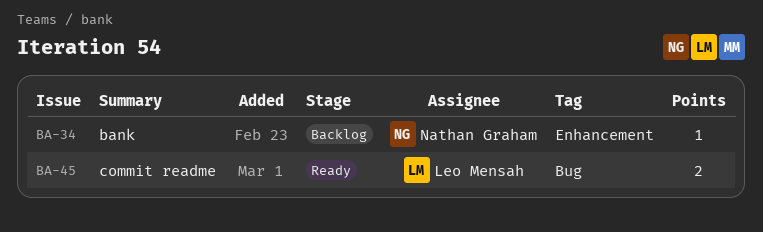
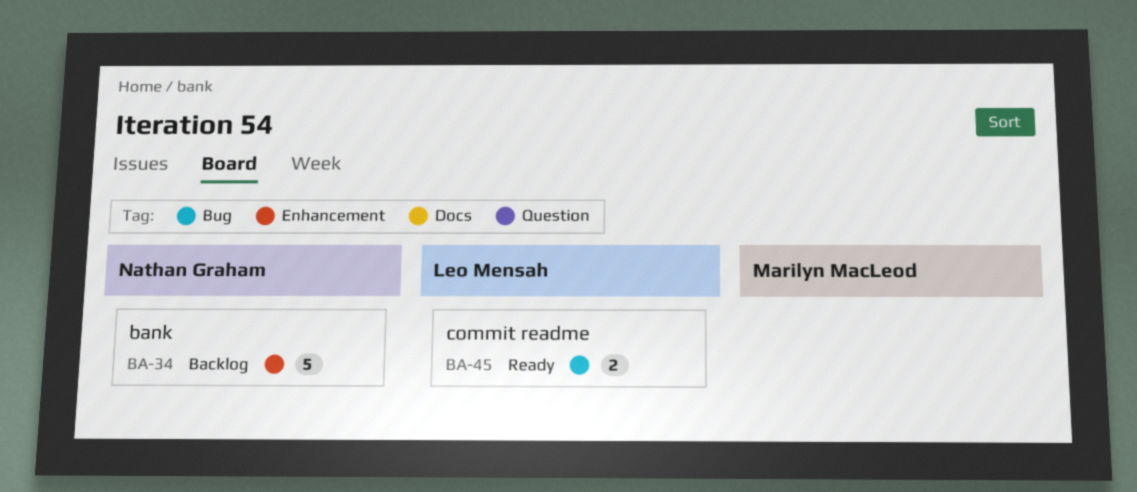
BA-34, estimate: 1 -> 5

